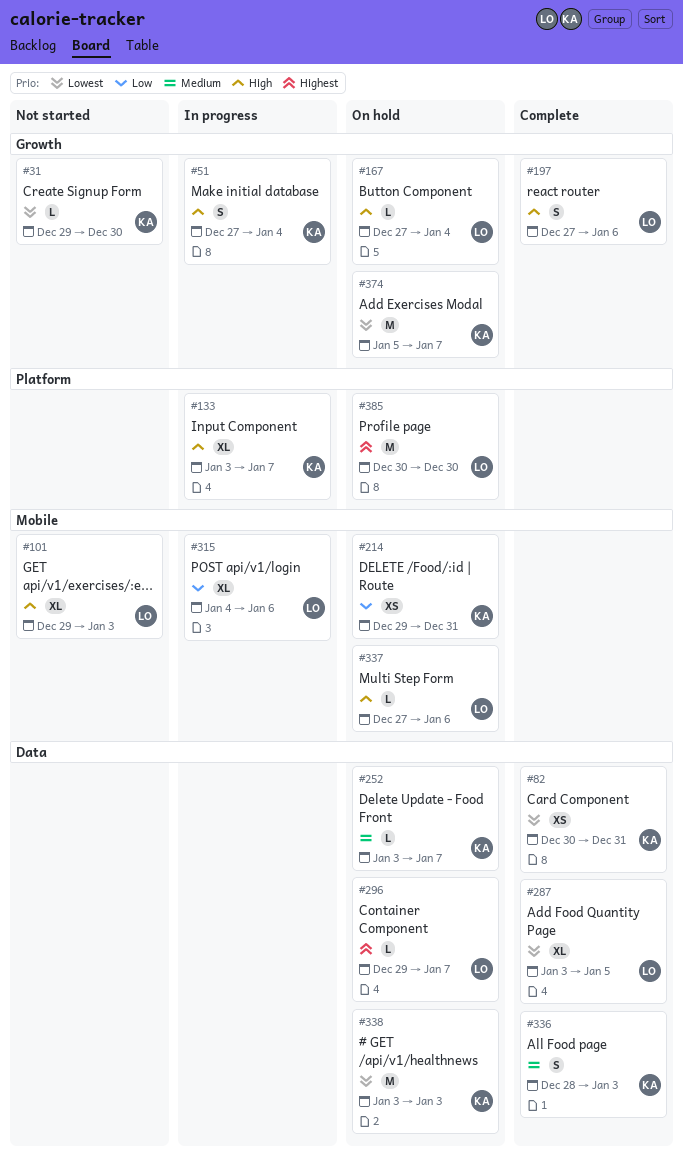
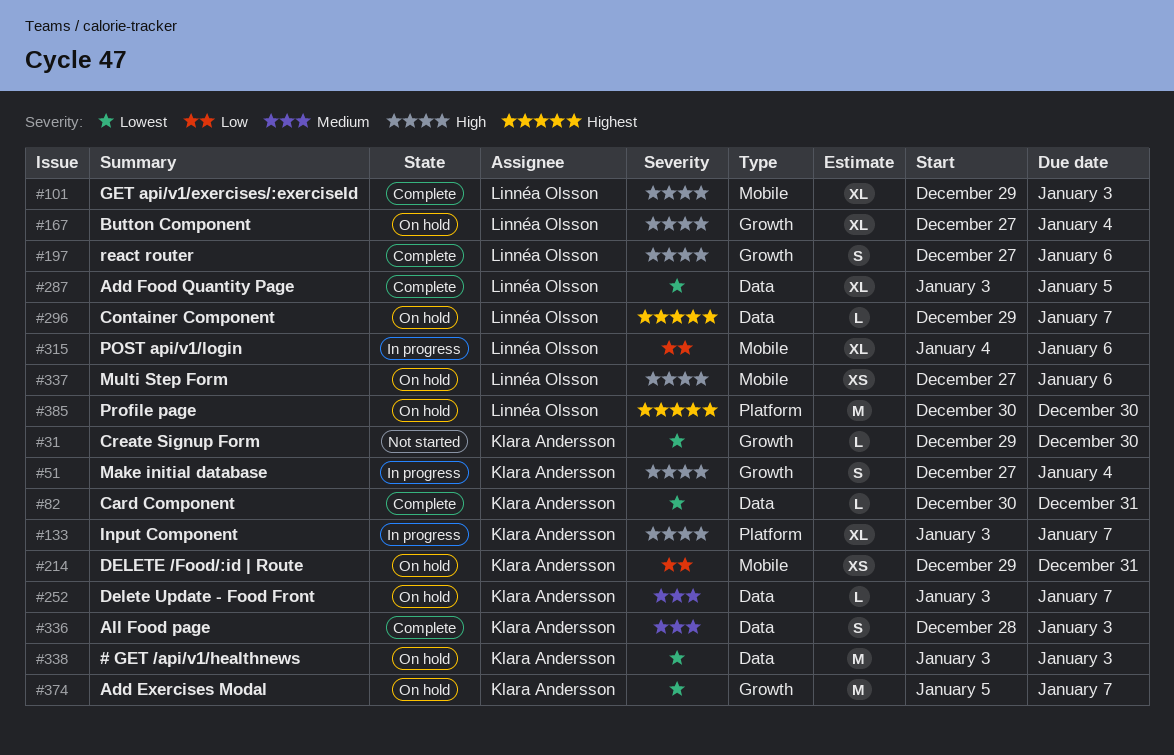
#82, estimate: XS -> L
#101, status: Not started -> Complete
#167, estimate: L -> XL
#337, estimate: L -> XS

